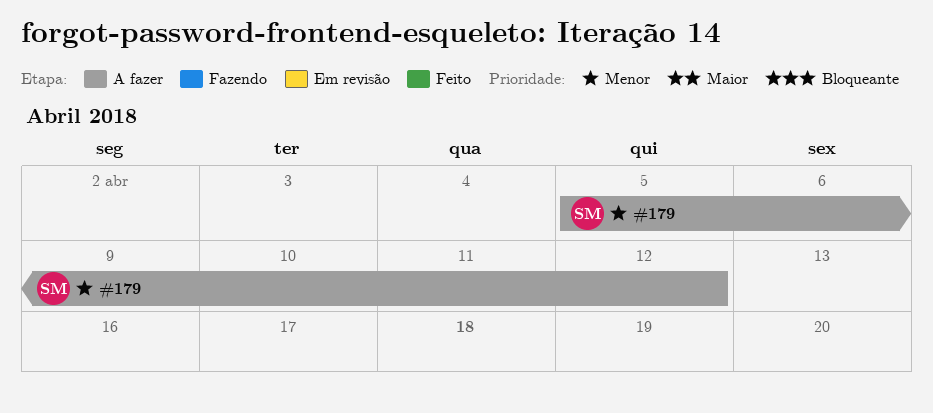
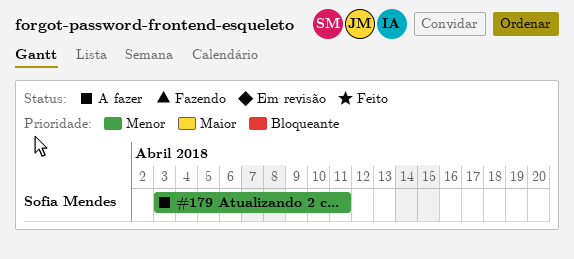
#179, start: Apr 5 -> Apr 3
#179, due: Apr 12 -> Apr 11

